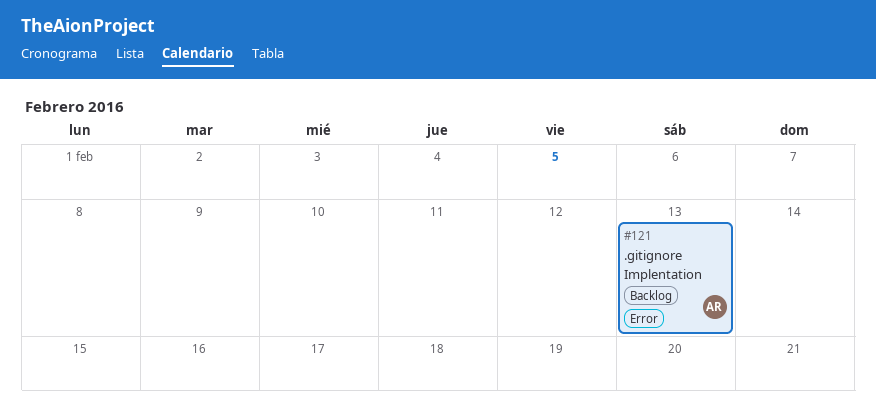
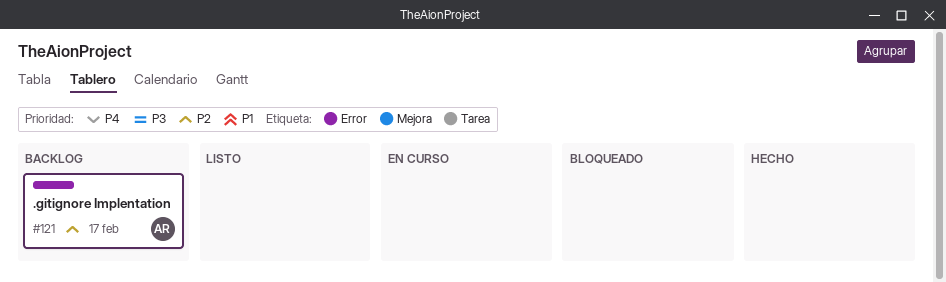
#121, due: Feb 13 -> Feb 17

